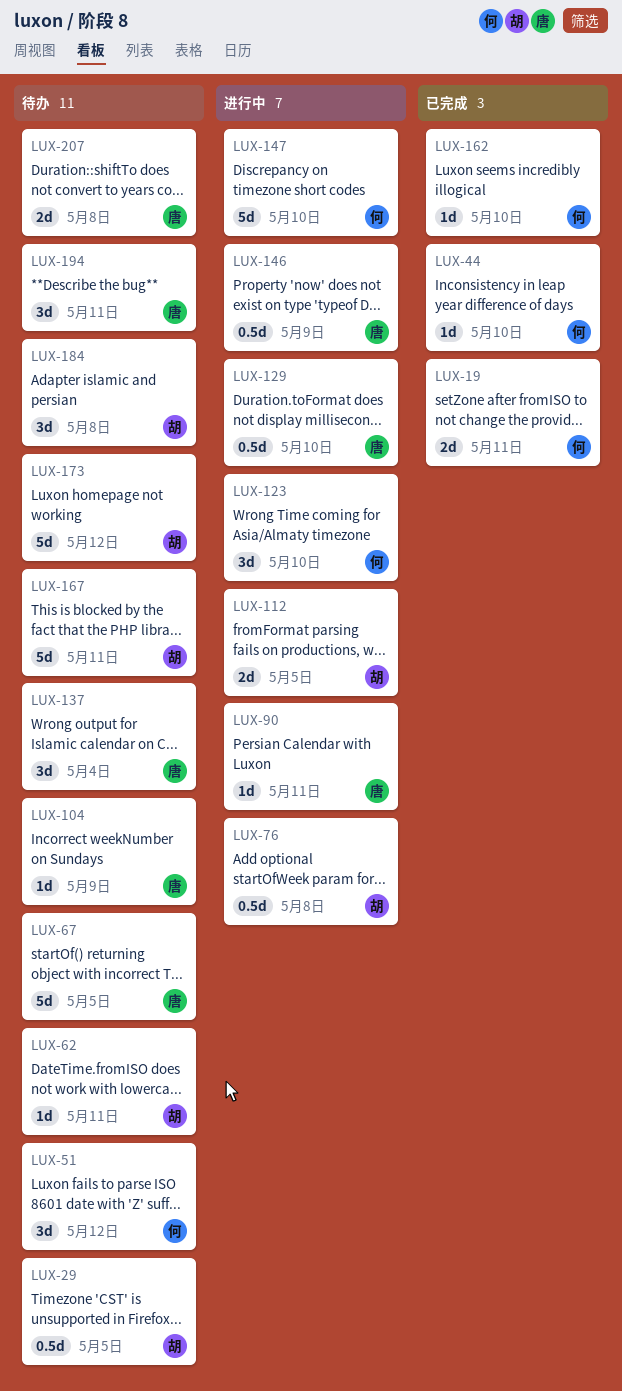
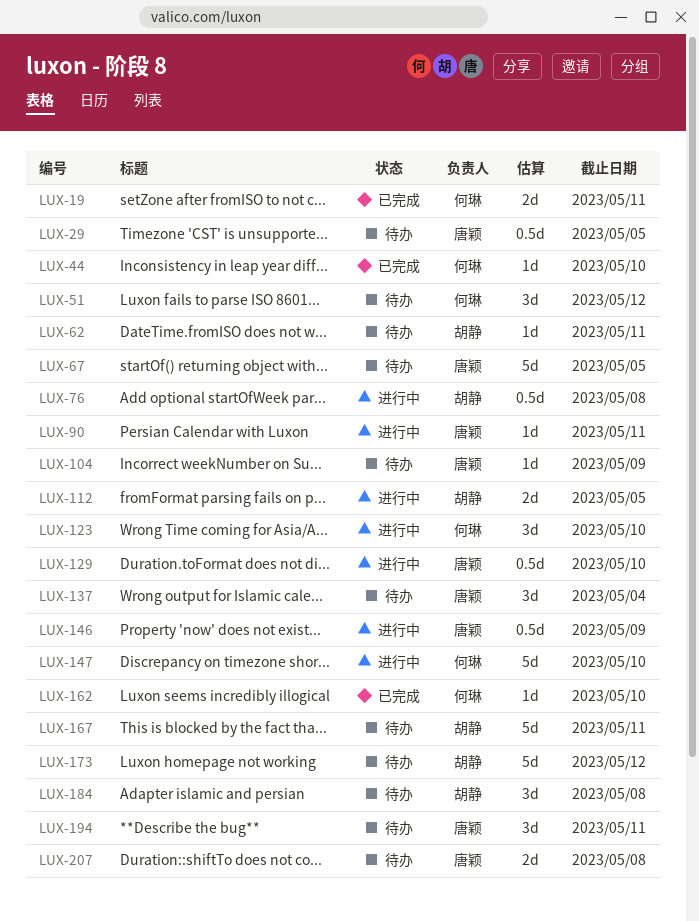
LUX-29, owner: 胡静 -> 唐颖

